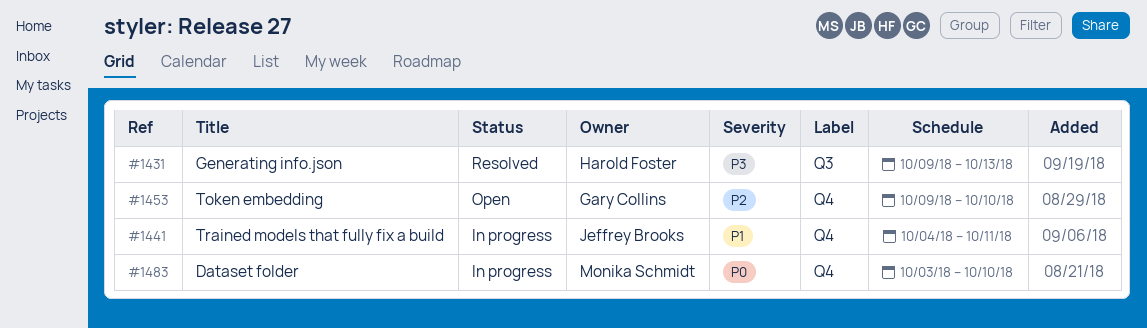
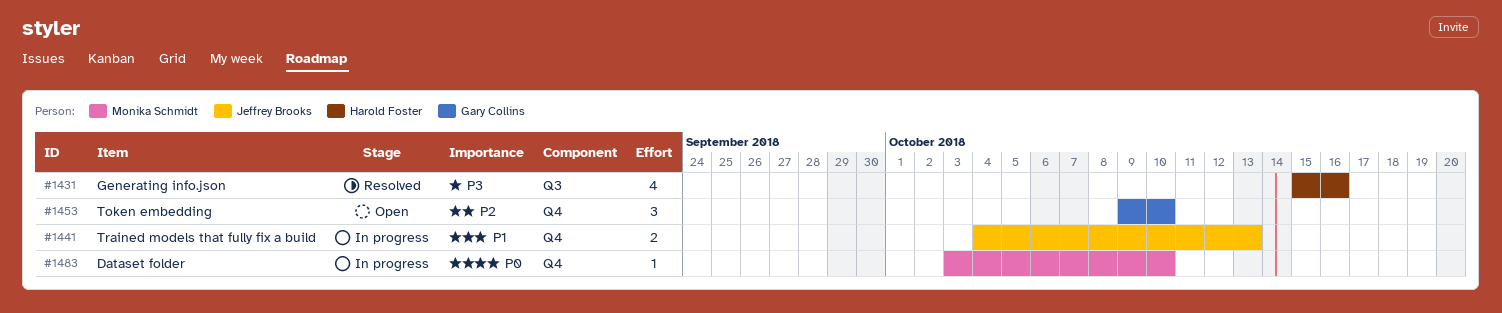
#1431, start: Oct 9 -> Oct 15
#1431, due: Oct 13 -> Oct 16
#1441, due: Oct 11 -> Oct 13

